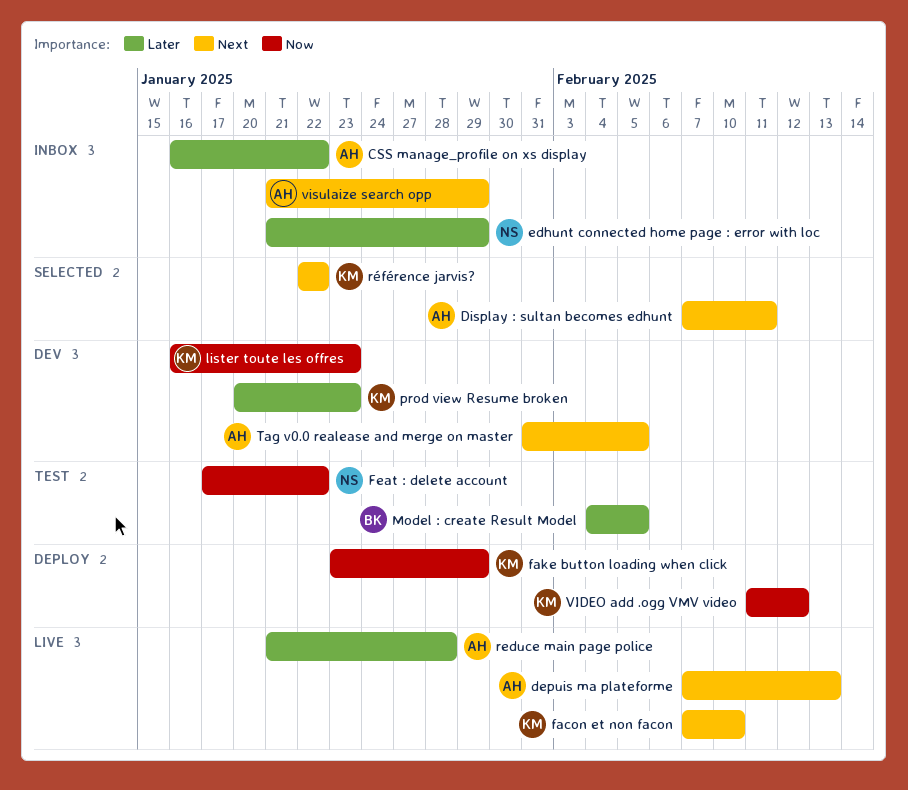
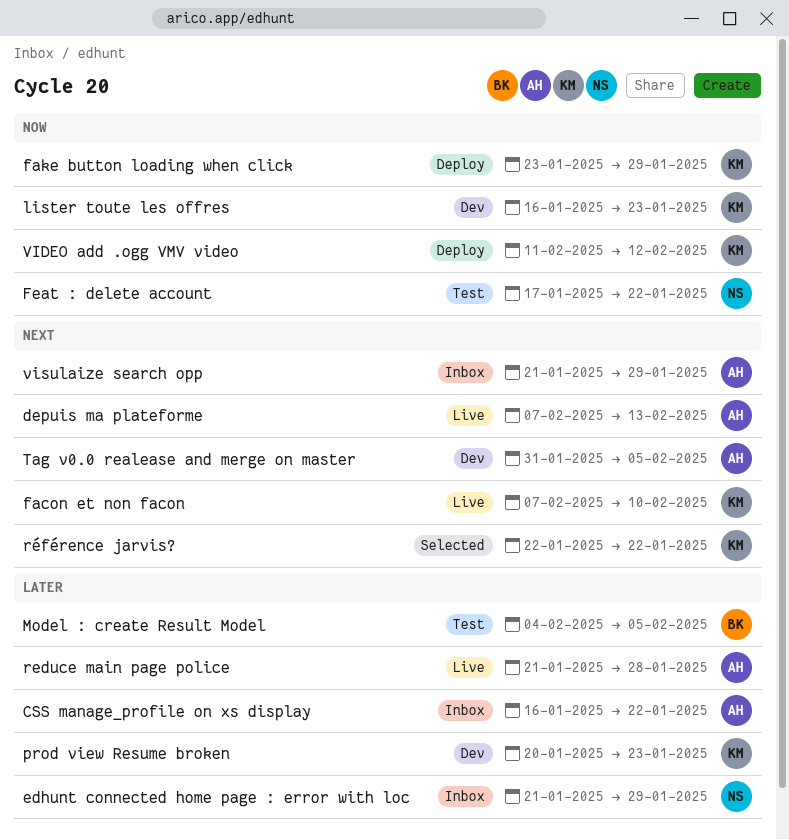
Display : sultan becomes edhunt: present -> none

